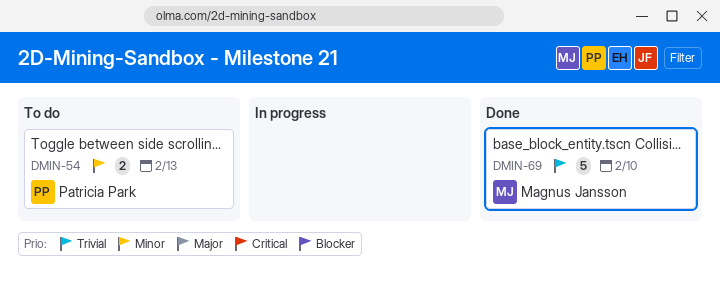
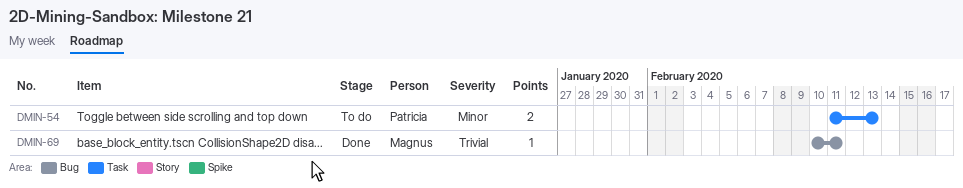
DMIN-69, estimate: 5 -> 1
DMIN-69, due: Feb 10 -> Feb 11

